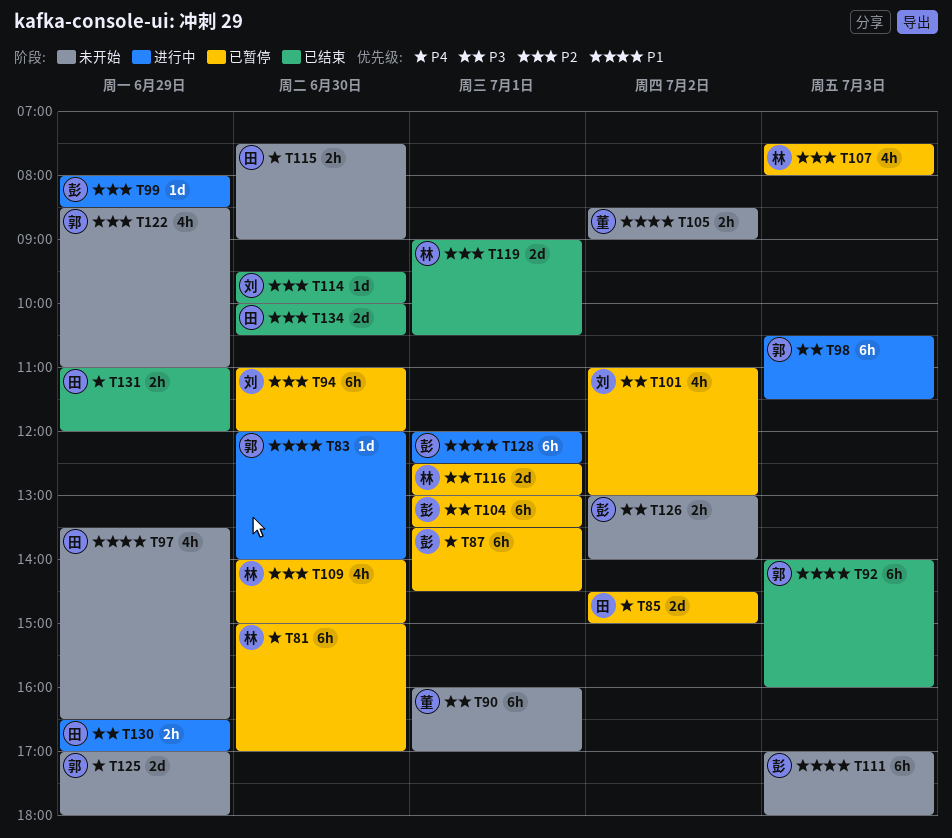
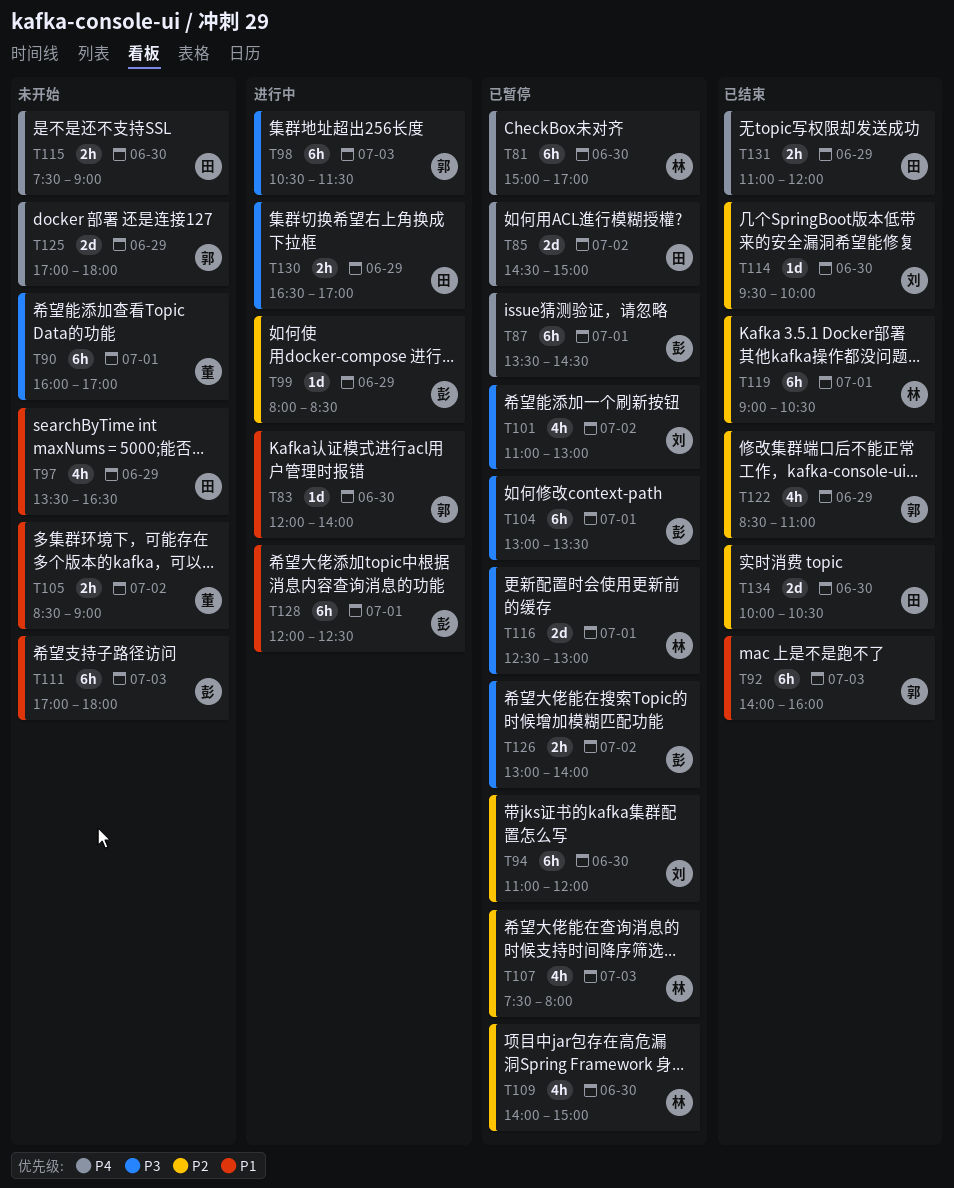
T119, estimate: 2d -> 6h
T122, status: 未开始 -> 已结束
T126, status: 未开始 -> 已暂停

